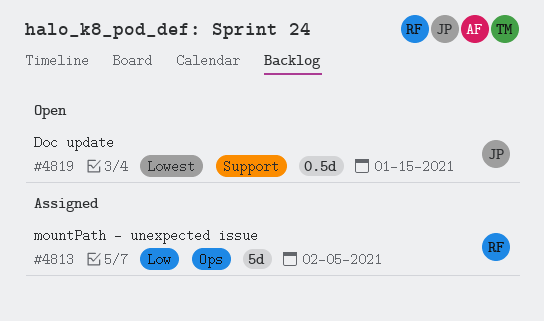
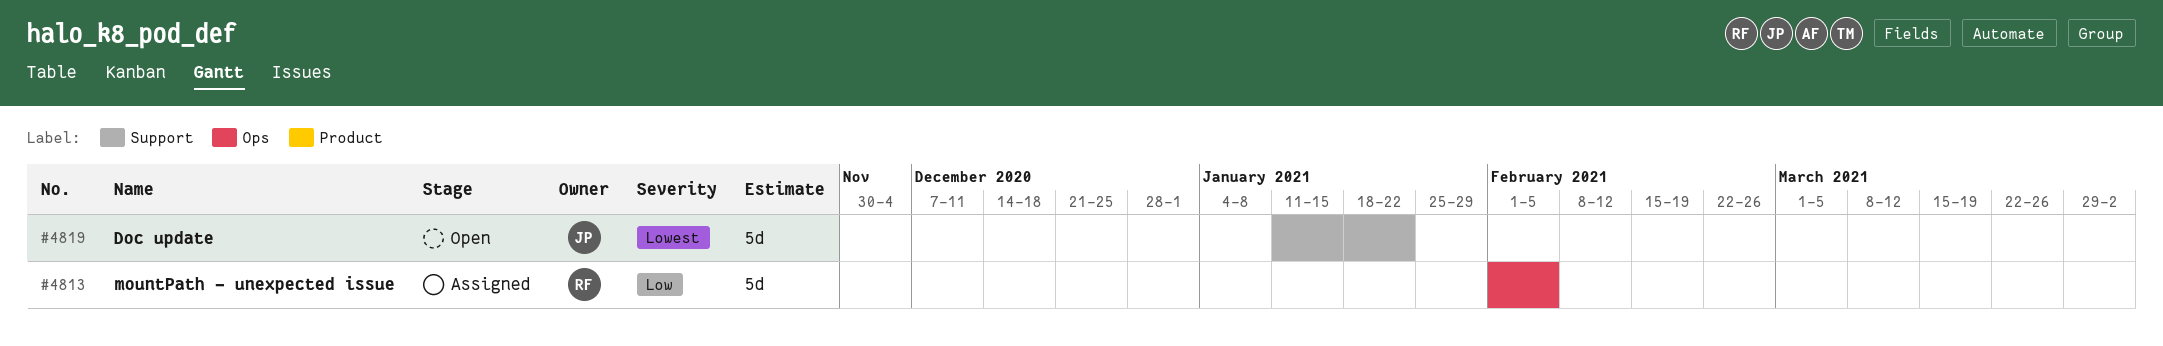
#4819, estimate: 0.5d -> 5d
#4819, due: Jan 15 -> Jan 22

